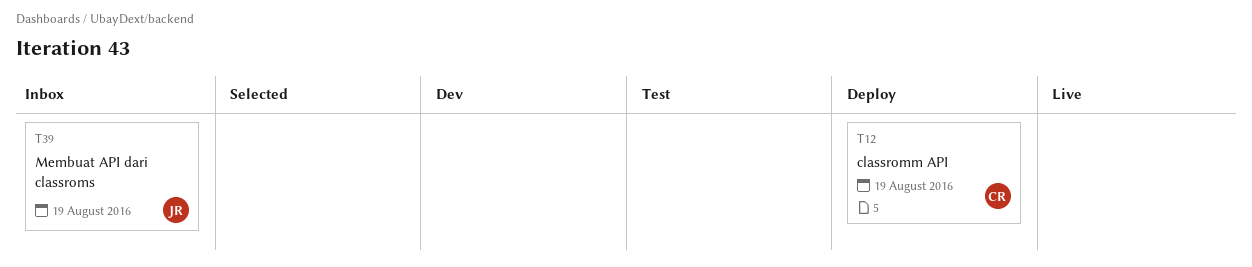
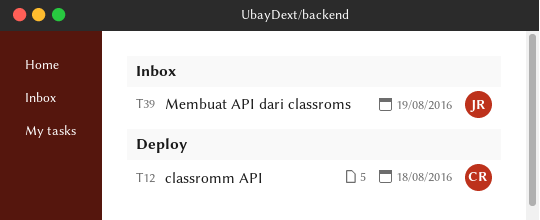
T12, due: Aug 19 -> Aug 18

